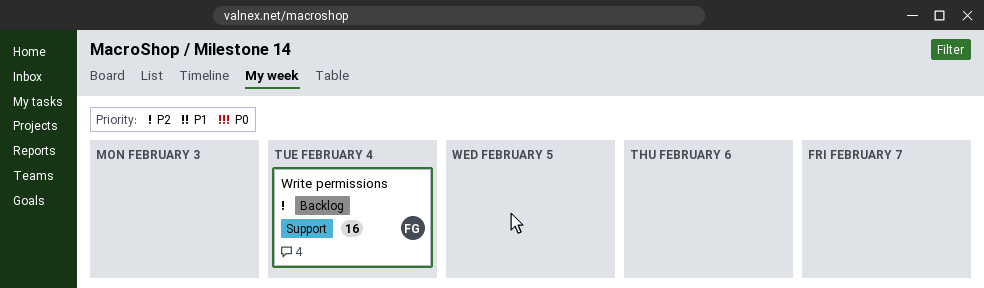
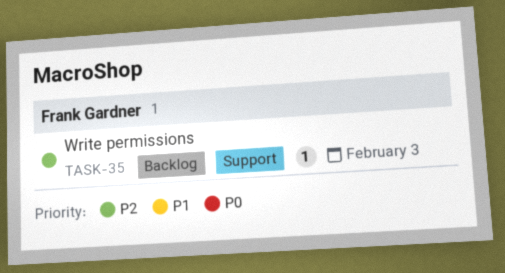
Write permissions, estimate: 16 -> 1
Write permissions, due: Feb 4 -> Feb 3

